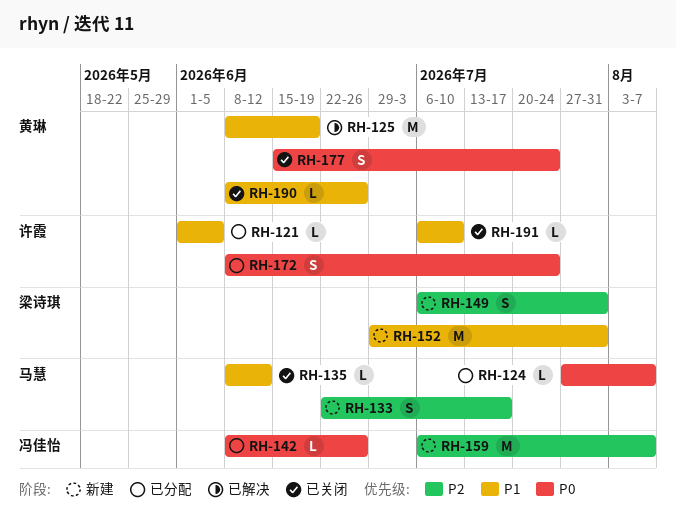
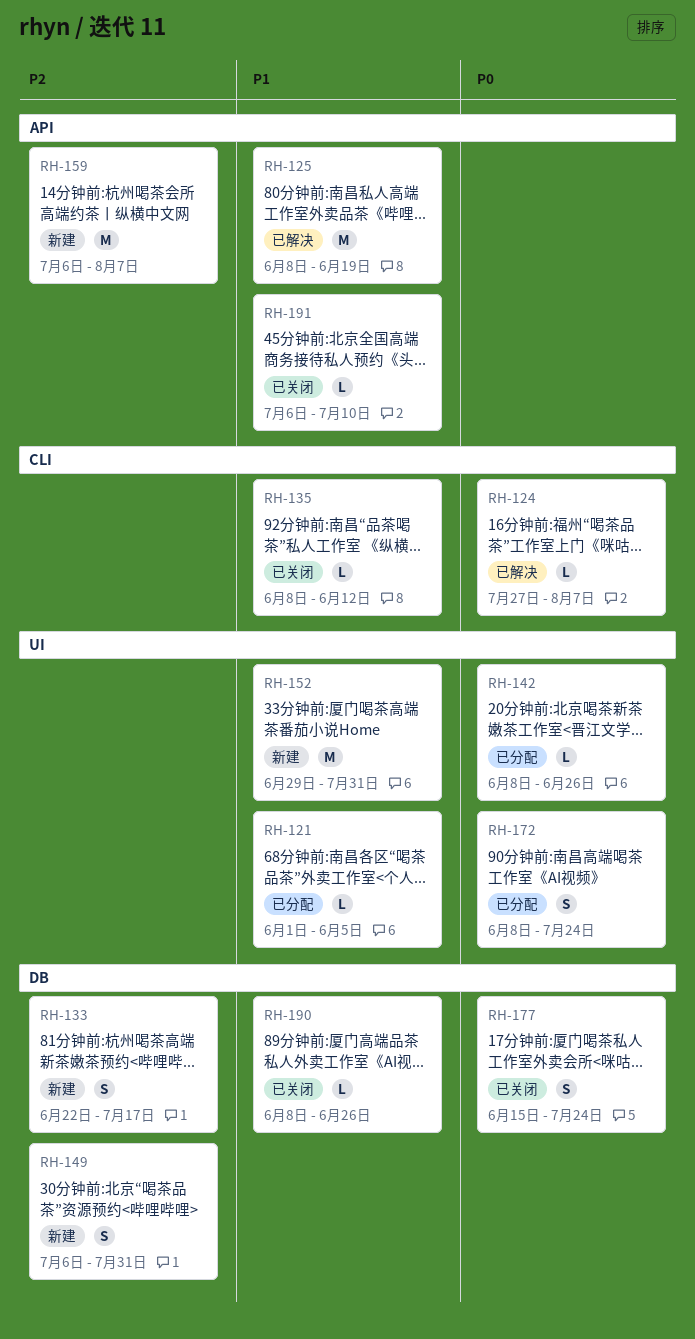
RH-124, status: 已分配 -> 已解决

